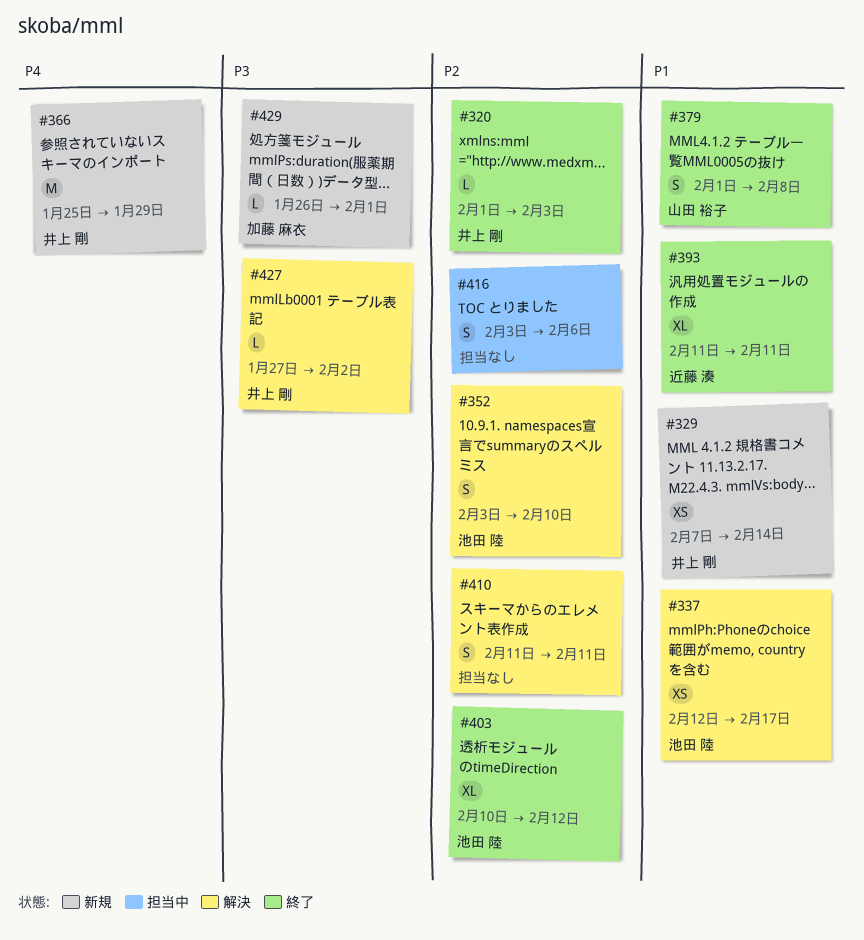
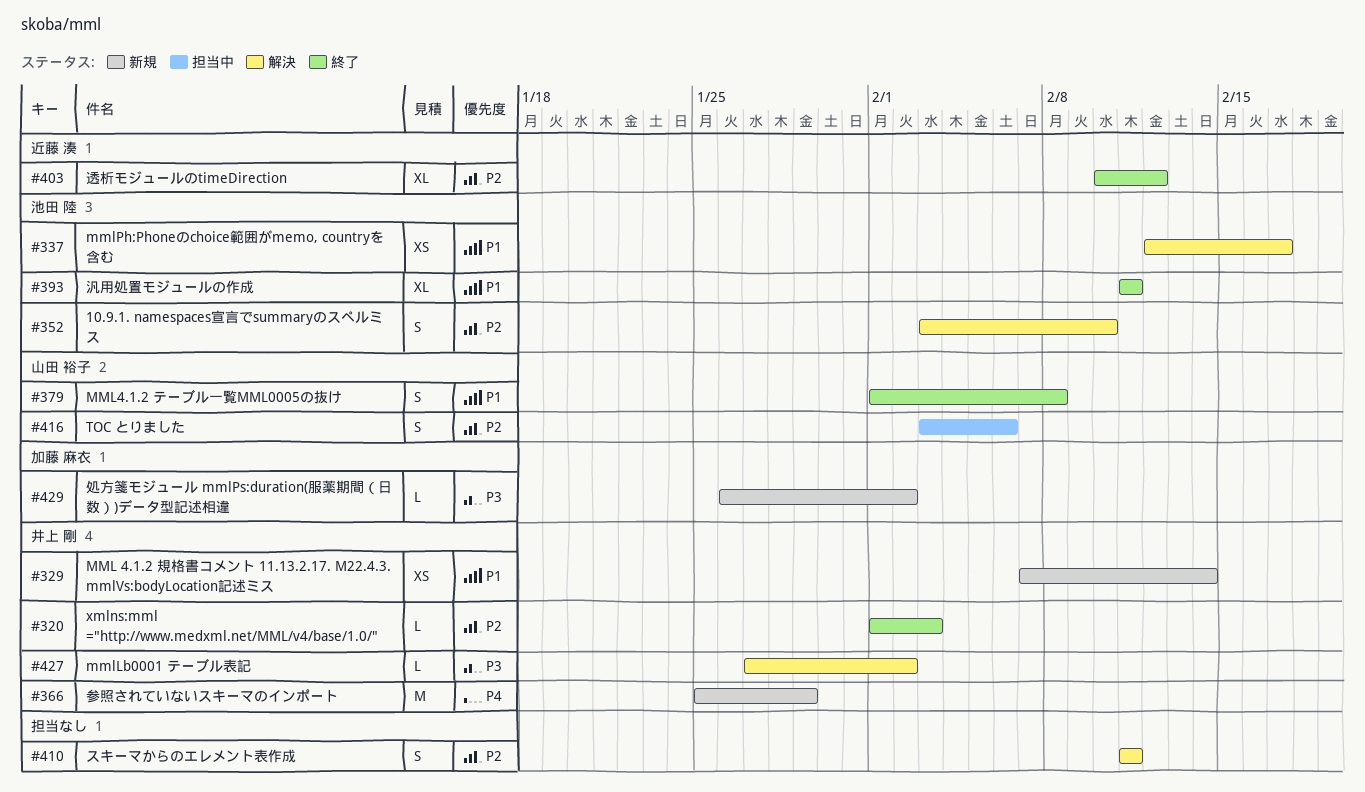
#393, owner: 近藤 湊 -> 池田 陸
#403, owner: 池田 陸 -> 近藤 湊
#416, owner: none -> 山田 裕子
#429, due: Feb 1 -> Feb 2

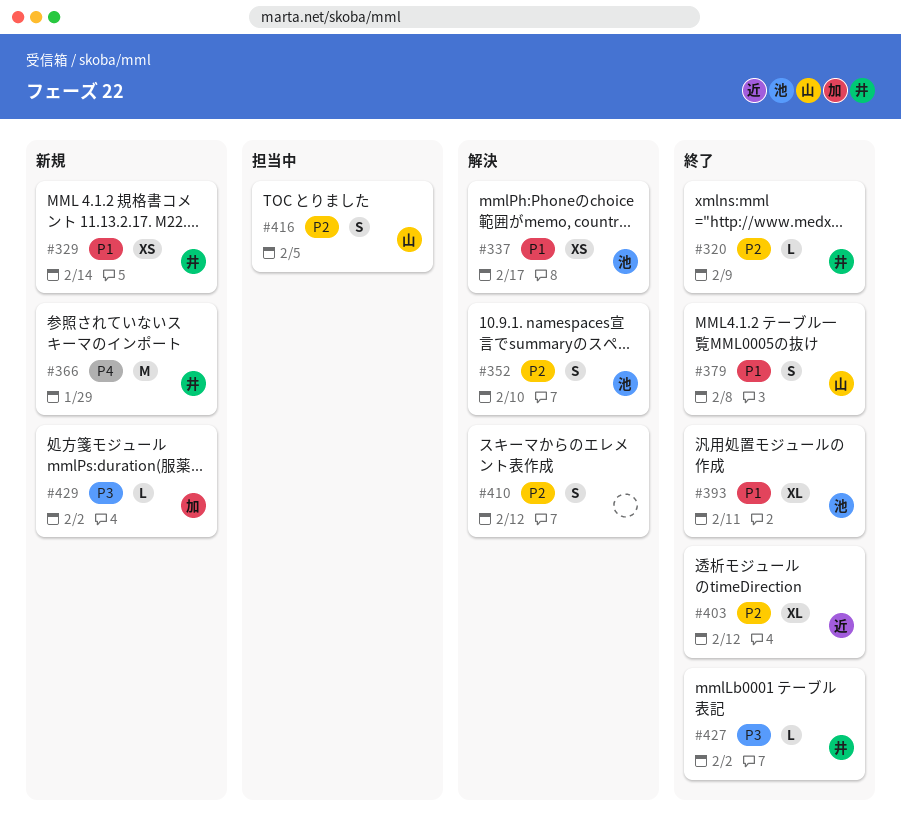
#320, due: Feb 3 -> Feb 9
#410, due: Feb 11 -> Feb 12
#416, due: Feb 6 -> Feb 5
#427, status: 解決 -> 終了

